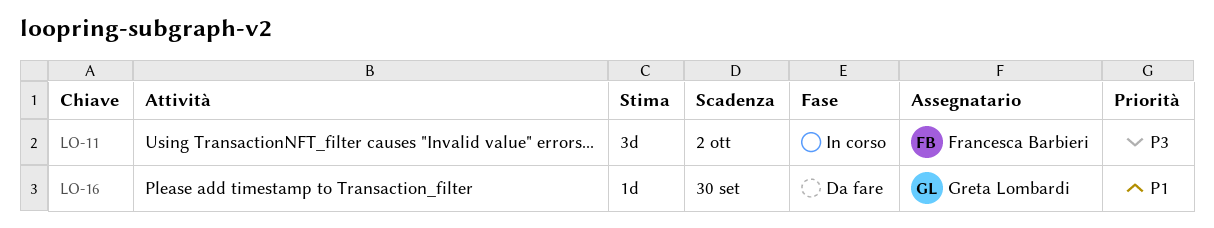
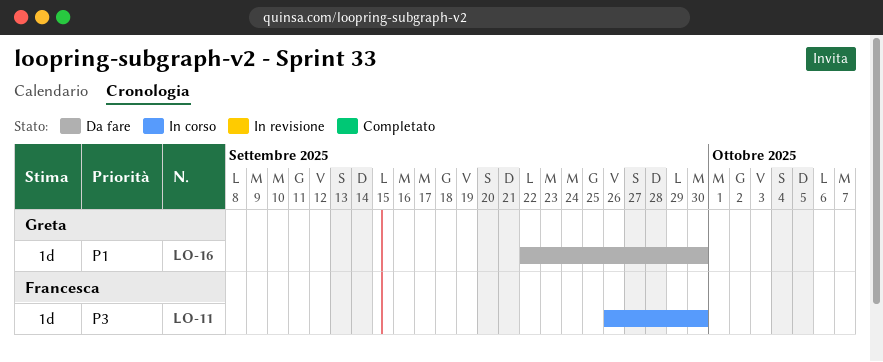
LO-11, estimate: 3d -> 1d
LO-11, due: Oct 2 -> Sep 30

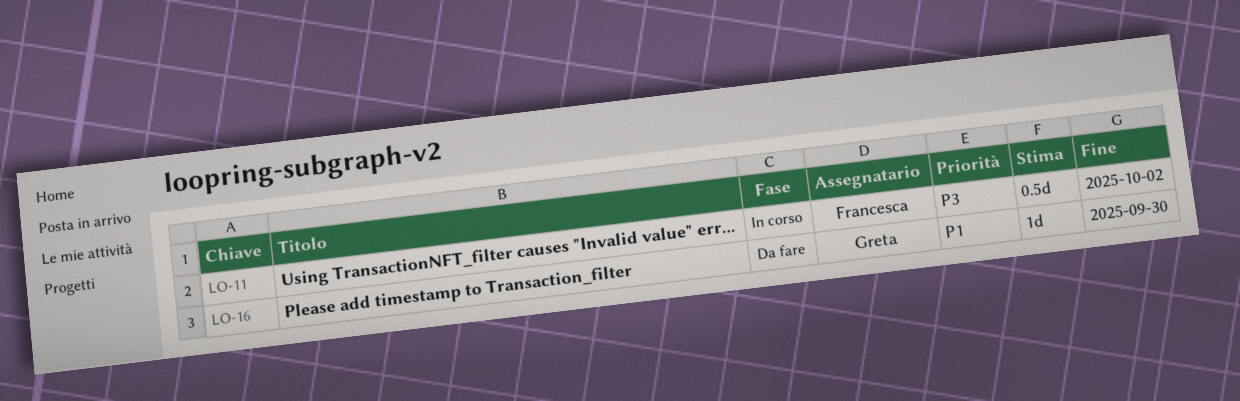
LO-11, estimate: 1d -> 0.5d
LO-11, due: Sep 30 -> Oct 2

